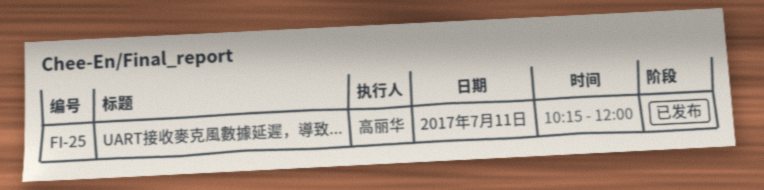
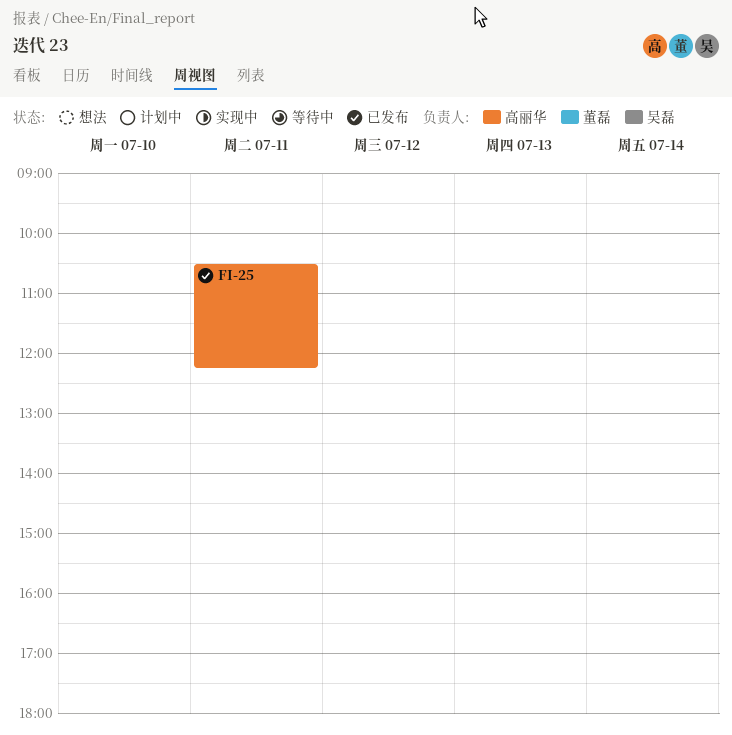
FI-25, begins: 10:15 -> 10:30
FI-25, ends: 12:00 -> 12:15

